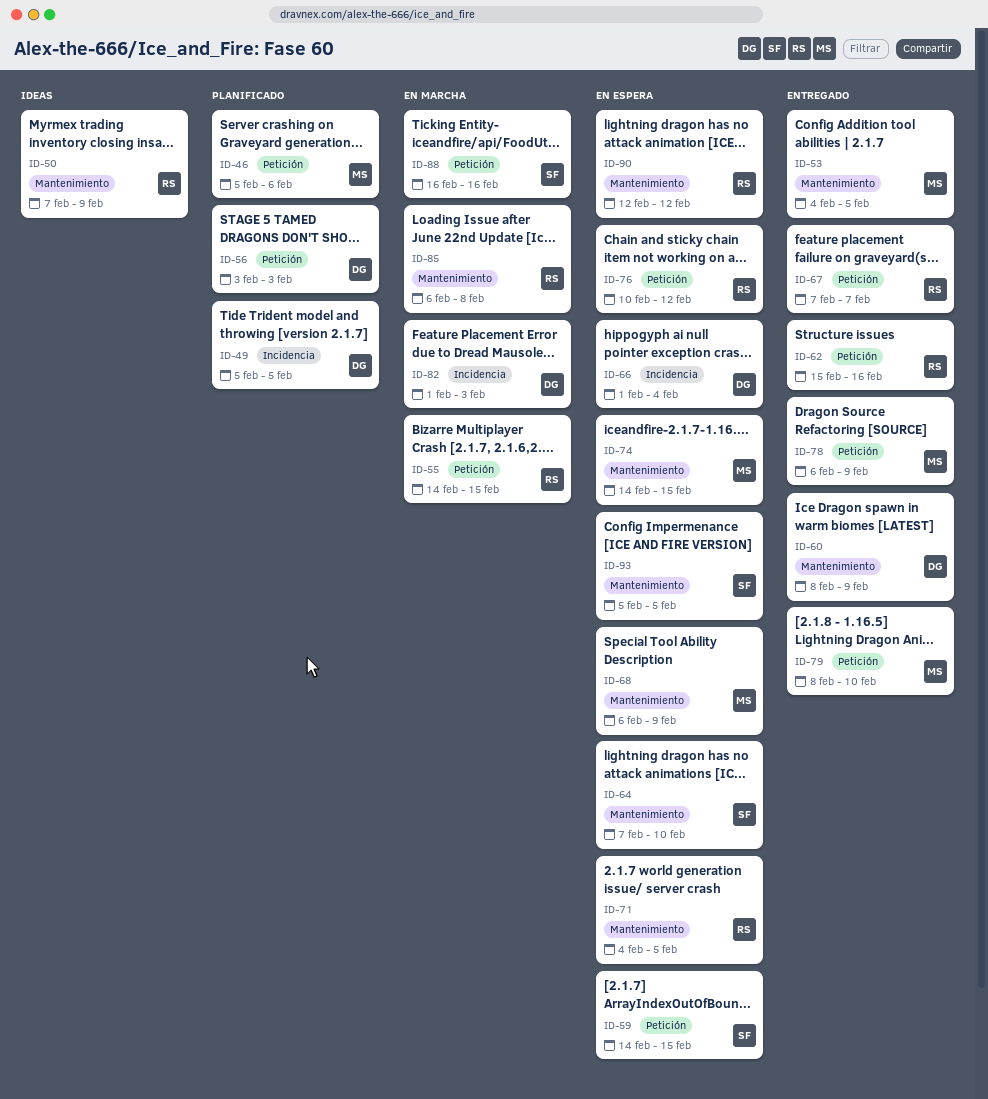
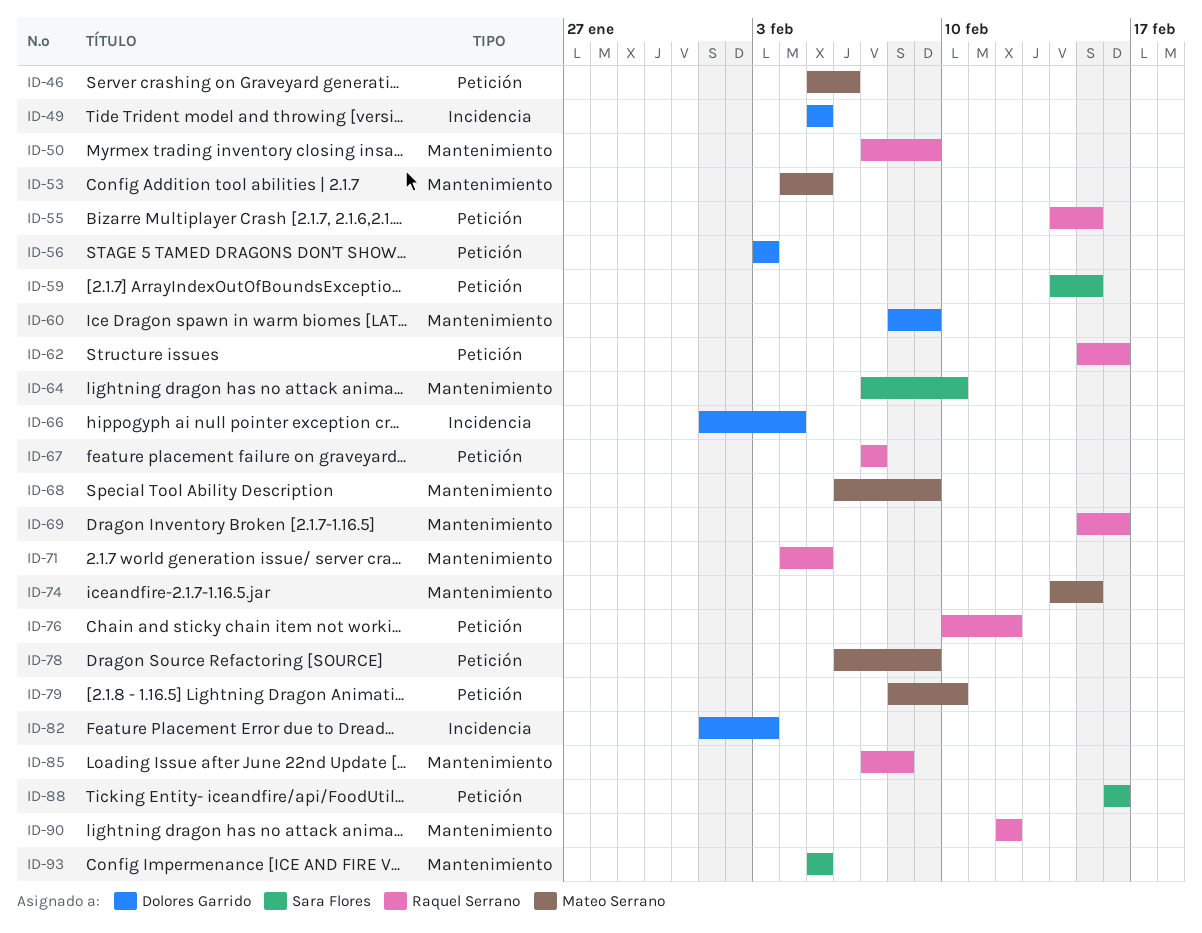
ID-69: none -> present
ID-85, start: Feb 6 -> Feb 7

